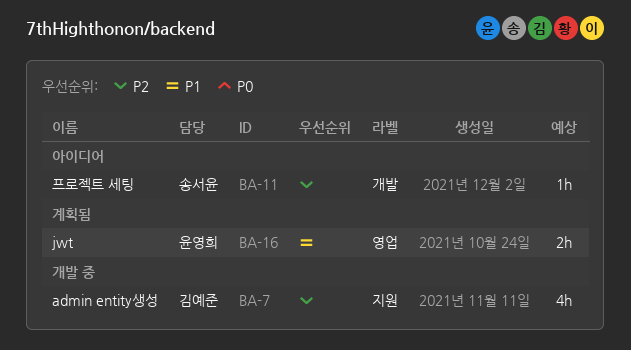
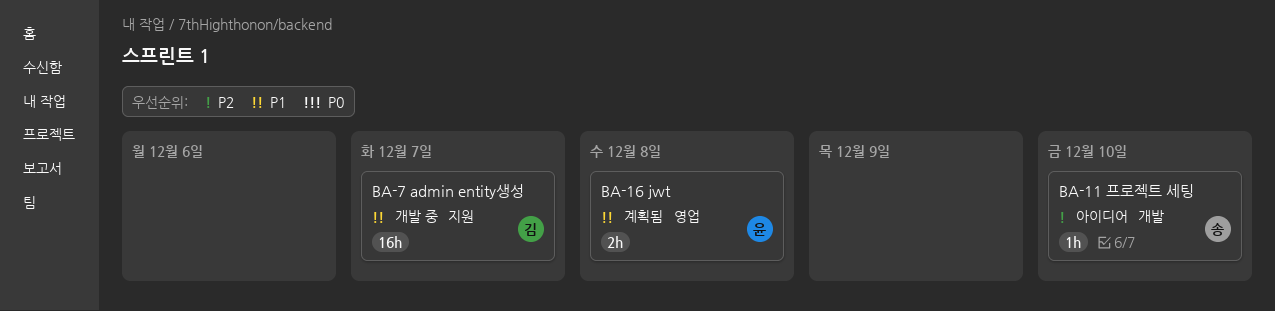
BA-7, priority: P2 -> P1
BA-7, estimate: 4h -> 16h

